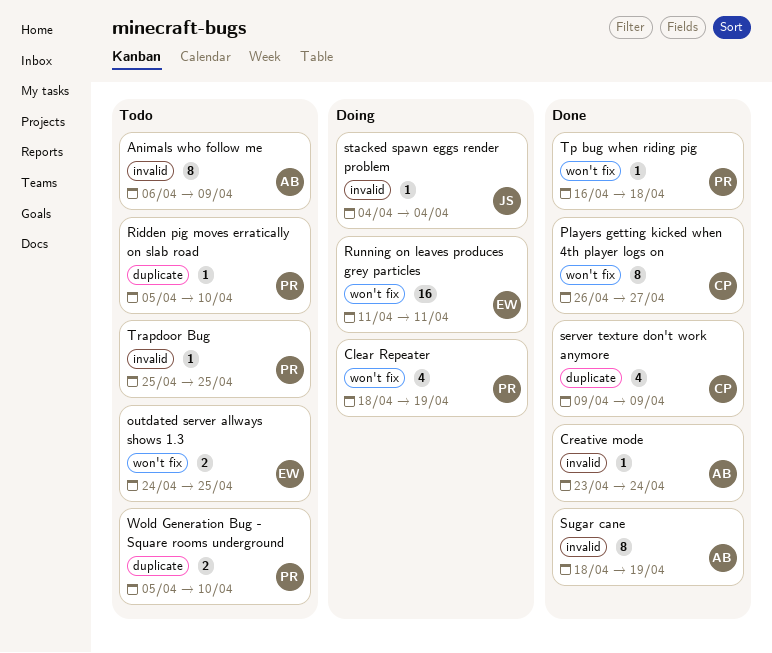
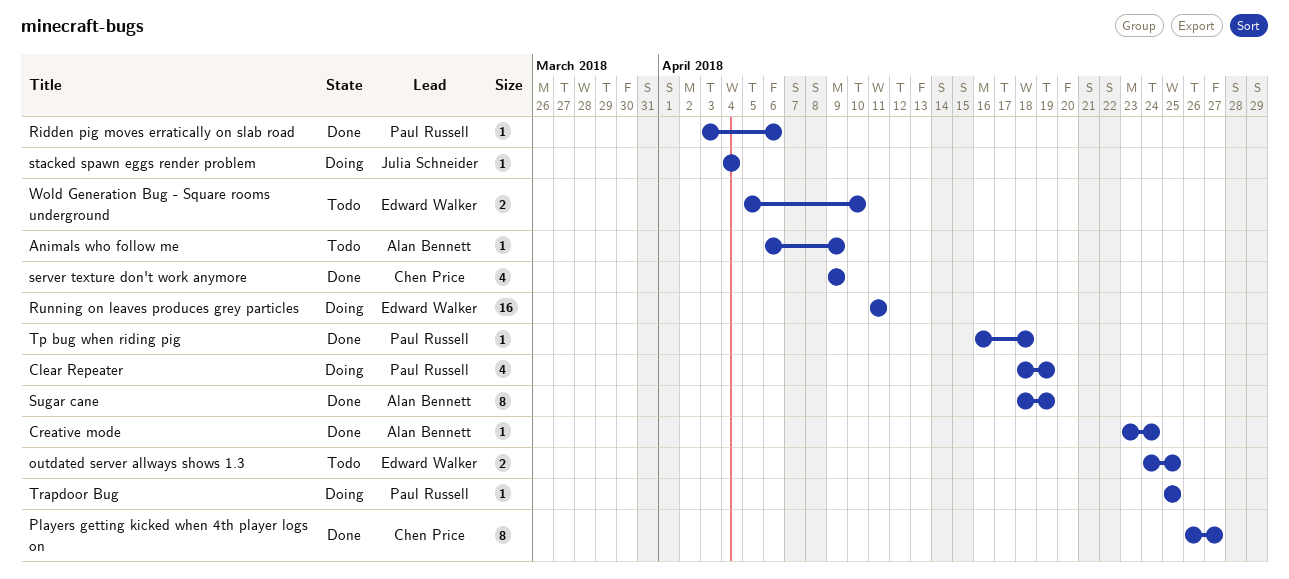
Animals who follow me, estimate: 8 -> 1
Ridden pig moves erratically on slab road, status: Todo -> Done
Ridden pig moves erratically on slab road, start: Apr 5 -> Apr 3
Ridden pig moves erratically on slab road, due: Apr 10 -> Apr 6
Trapdoor Bug, status: Todo -> Doing
Wold Generation Bug - Square rooms underground, owner: Paul Russell -> Edward Walker

